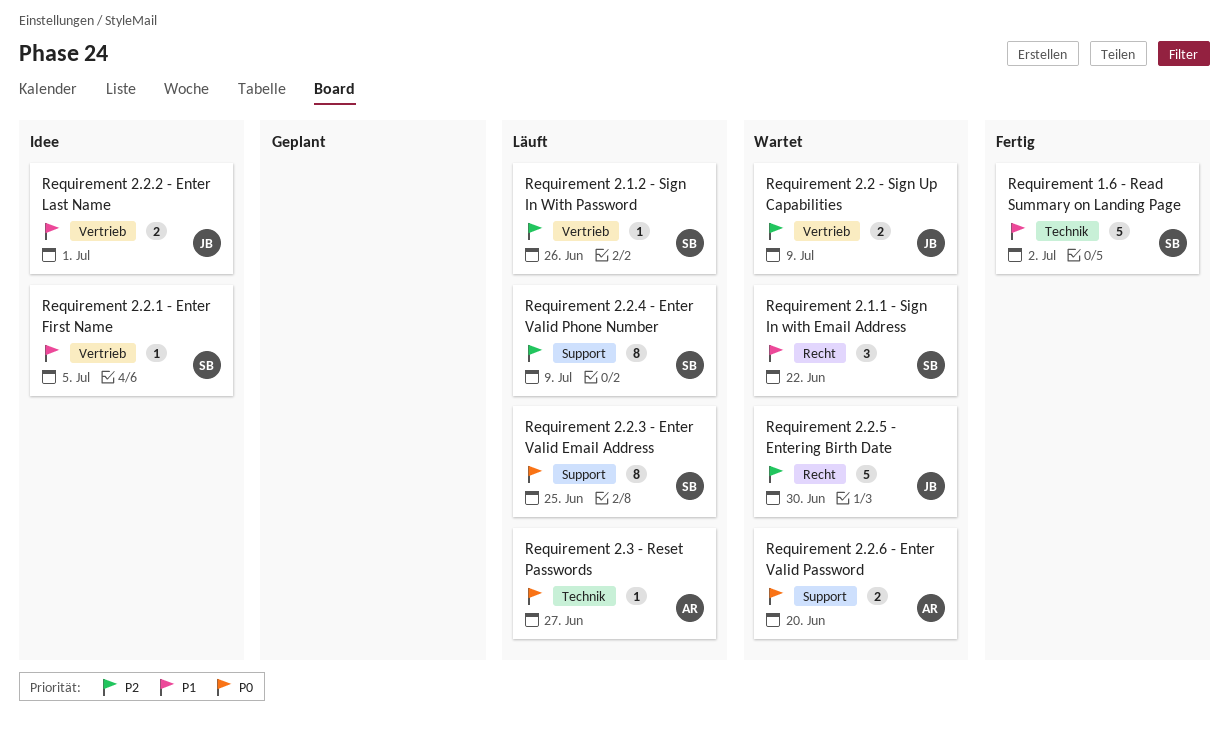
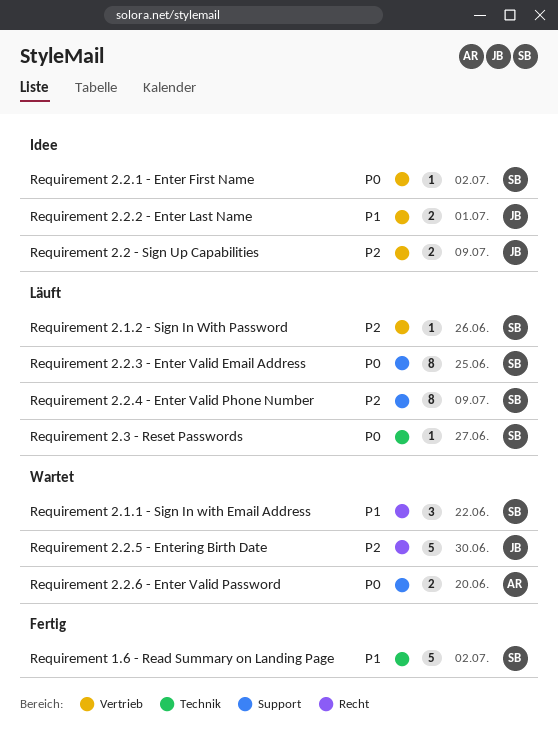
Requirement 2.2 - Sign Up Capabilities, status: Wartet -> Idee
Requirement 2.2.1 - Enter First Name, priority: P1 -> P0
Requirement 2.2.1 - Enter First Name, due: Jul 5 -> Jul 2
Requirement 2.3 - Reset Passwords, owner: AR -> SB

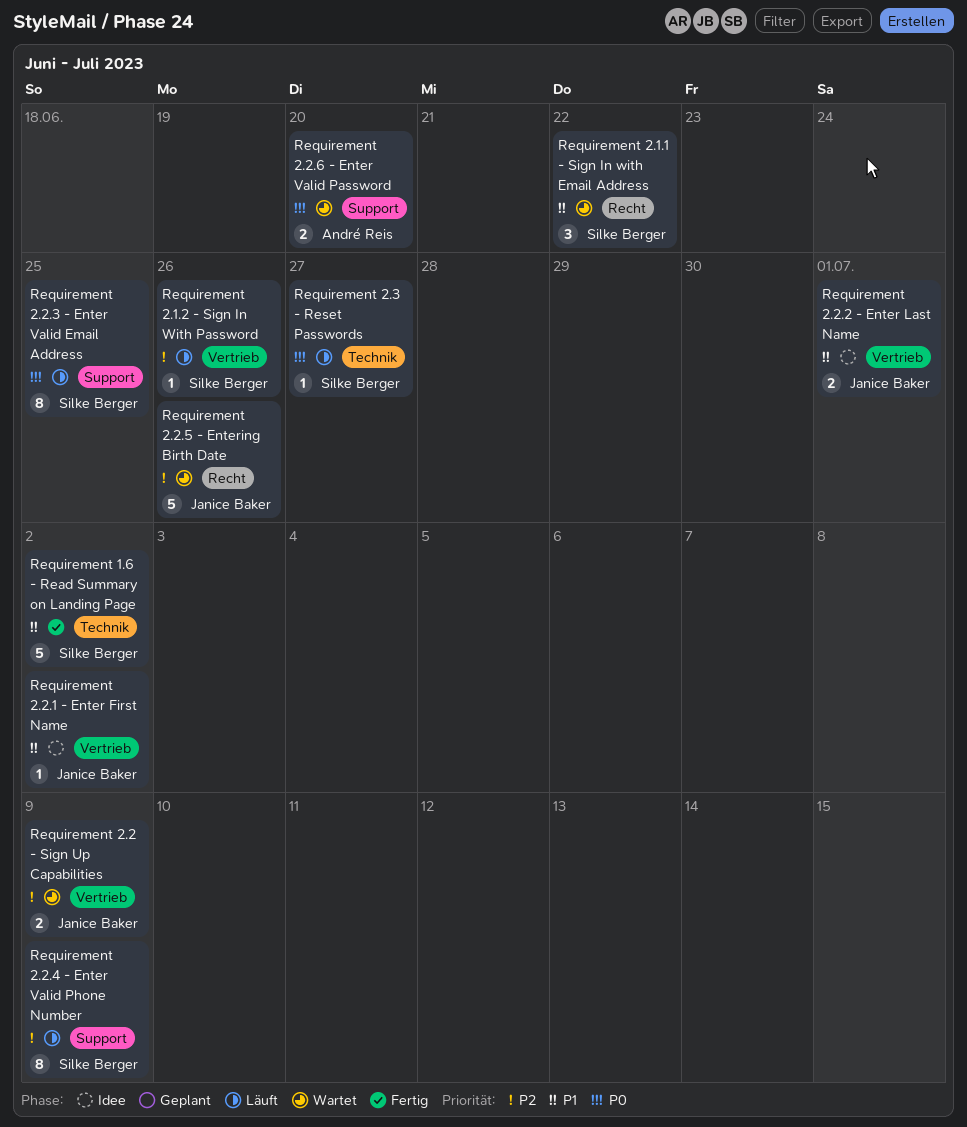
Requirement 2.2 - Sign Up Capabilities, status: Idee -> Wartet
Requirement 2.2.1 - Enter First Name, owner: Silke Berger -> Janice Baker
Requirement 2.2.1 - Enter First Name, priority: P0 -> P1
Requirement 2.2.5 - Entering Birth Date, due: Jun 30 -> Jun 26

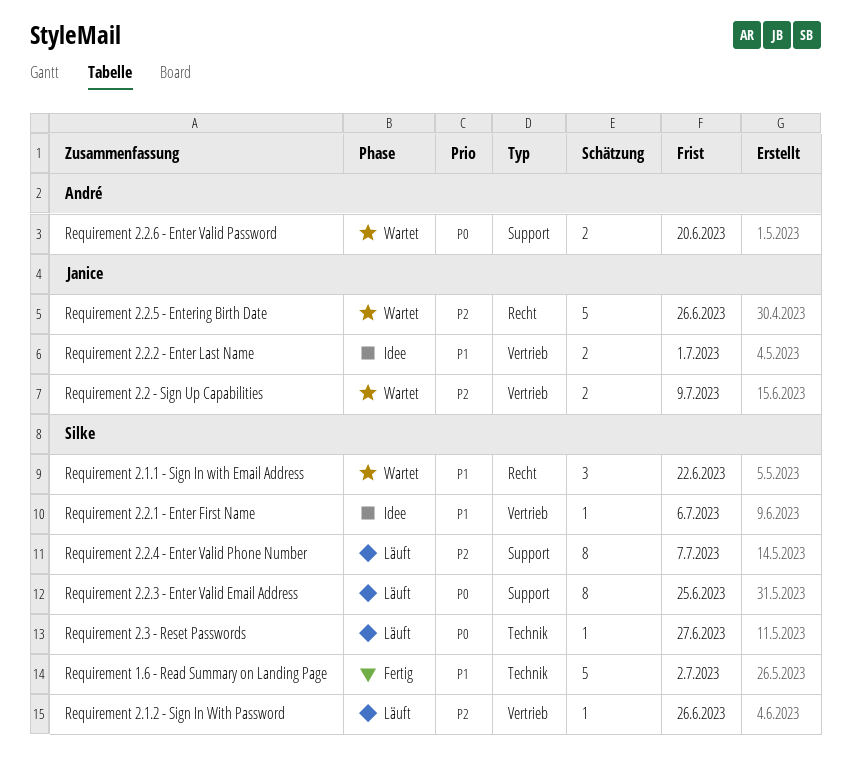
Requirement 2.2.1 - Enter First Name, owner: Janice Baker -> Silke Berger
Requirement 2.2.1 - Enter First Name, due: Jul 2 -> Jul 6
Requirement 2.2.4 - Enter Valid Phone Number, due: Jul 9 -> Jul 7

